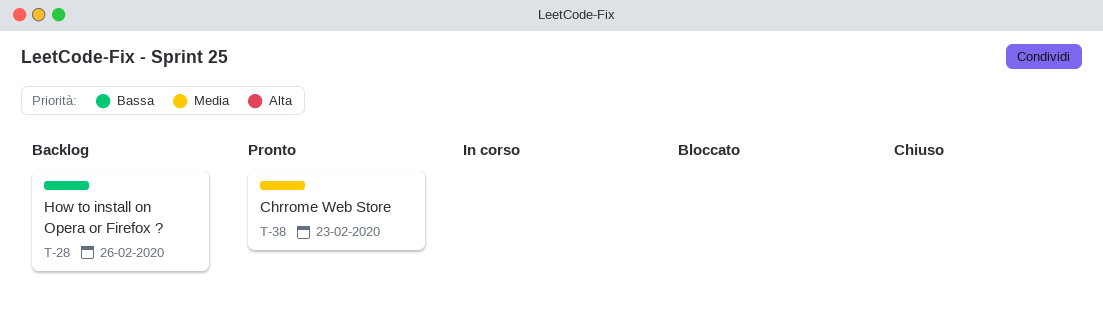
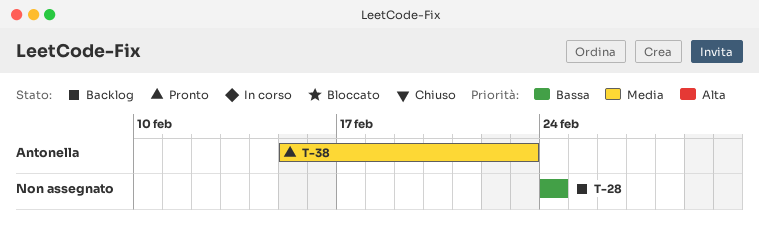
T-28, due: Feb 26 -> Feb 24

